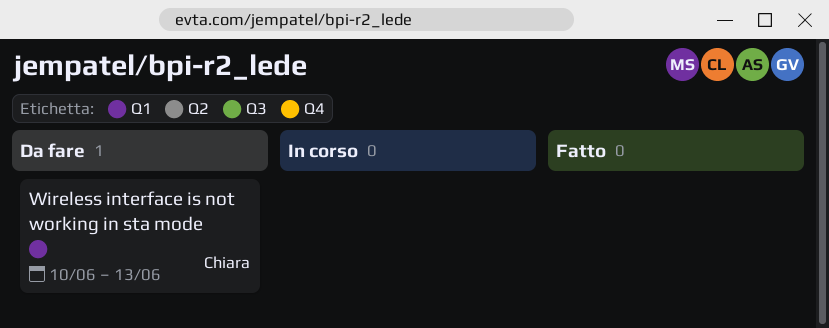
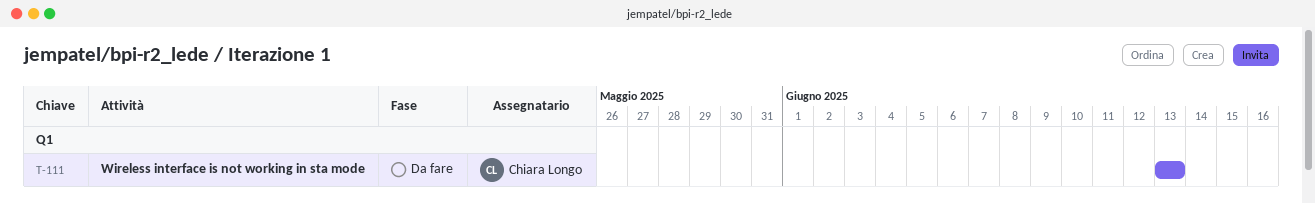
Wireless interface is not working in sta mode, start: Jun 10 -> Jun 13

